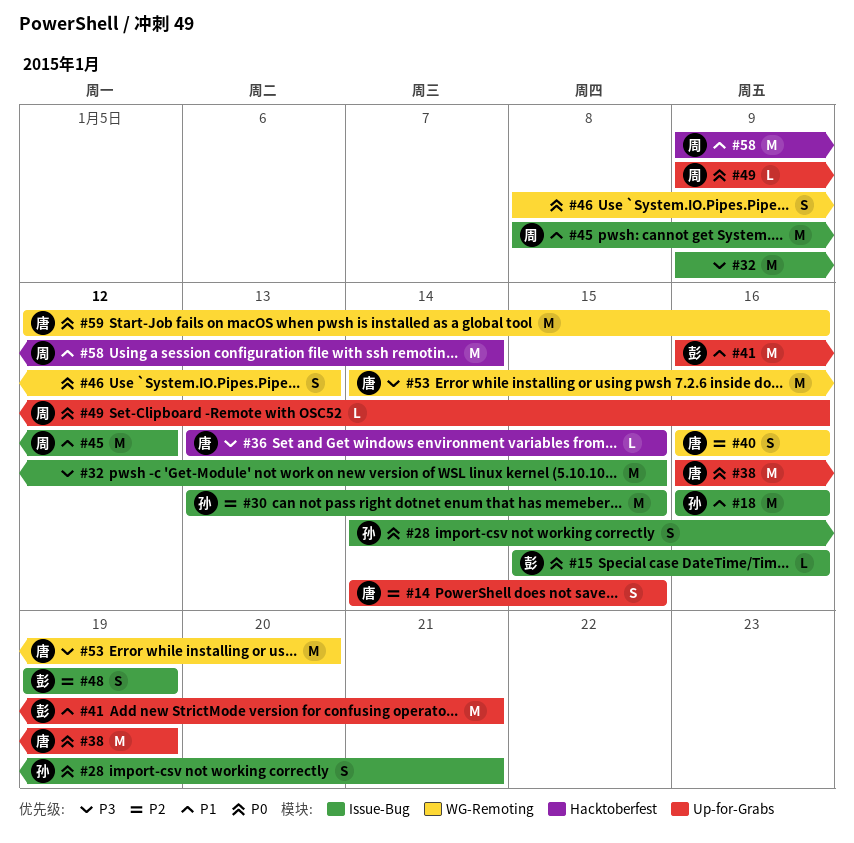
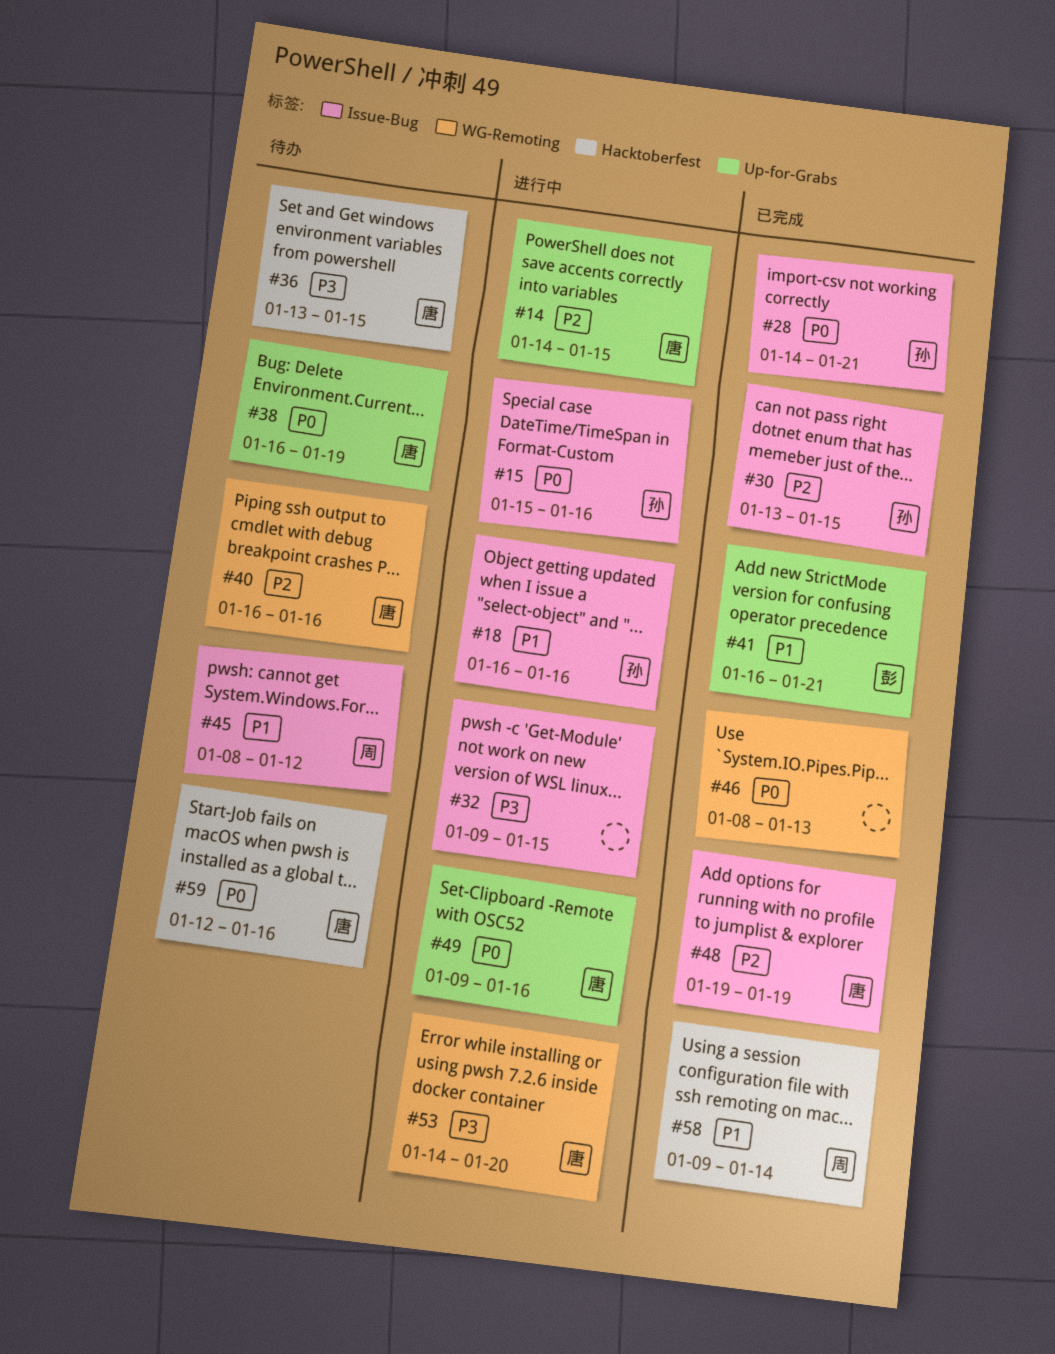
#15, owner: 彭 -> 孙
#48, owner: 彭 -> 唐
#49, owner: 周 -> 唐
#59, label: WG-Remoting -> Hacktoberfest

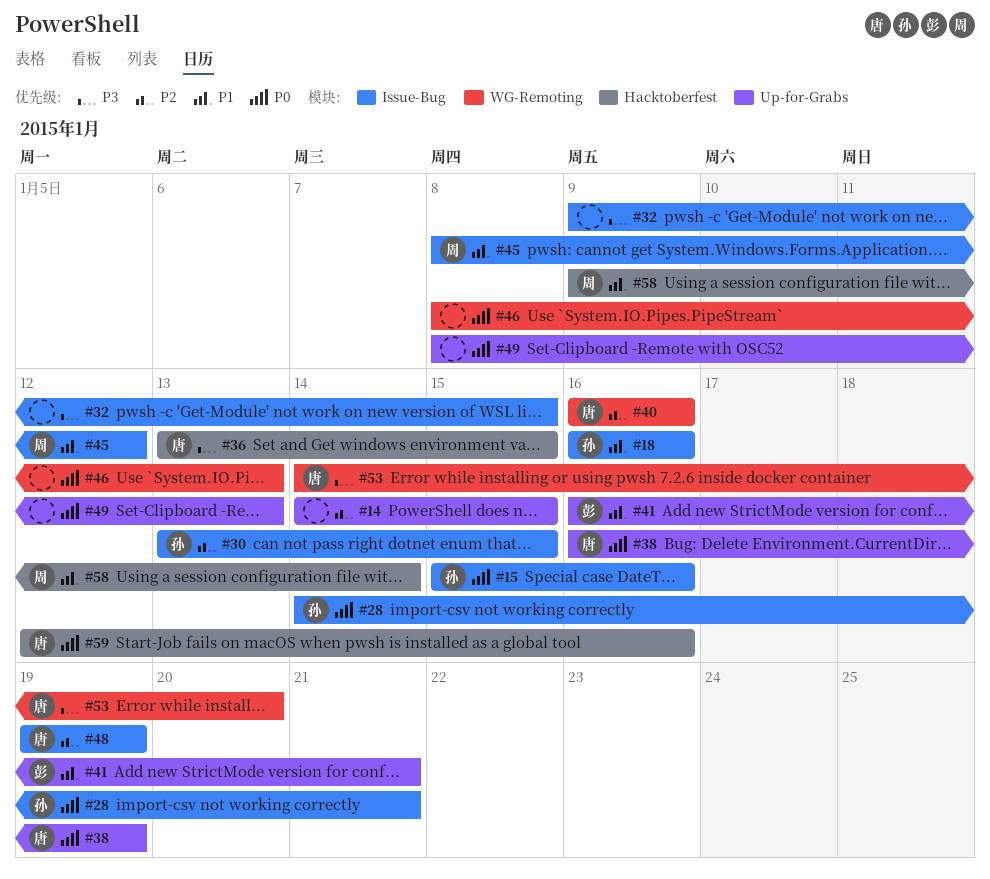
#14, owner: 唐 -> none
#49, owner: 唐 -> none
#49, start: Jan 9 -> Jan 8
#49, due: Jan 16 -> Jan 13

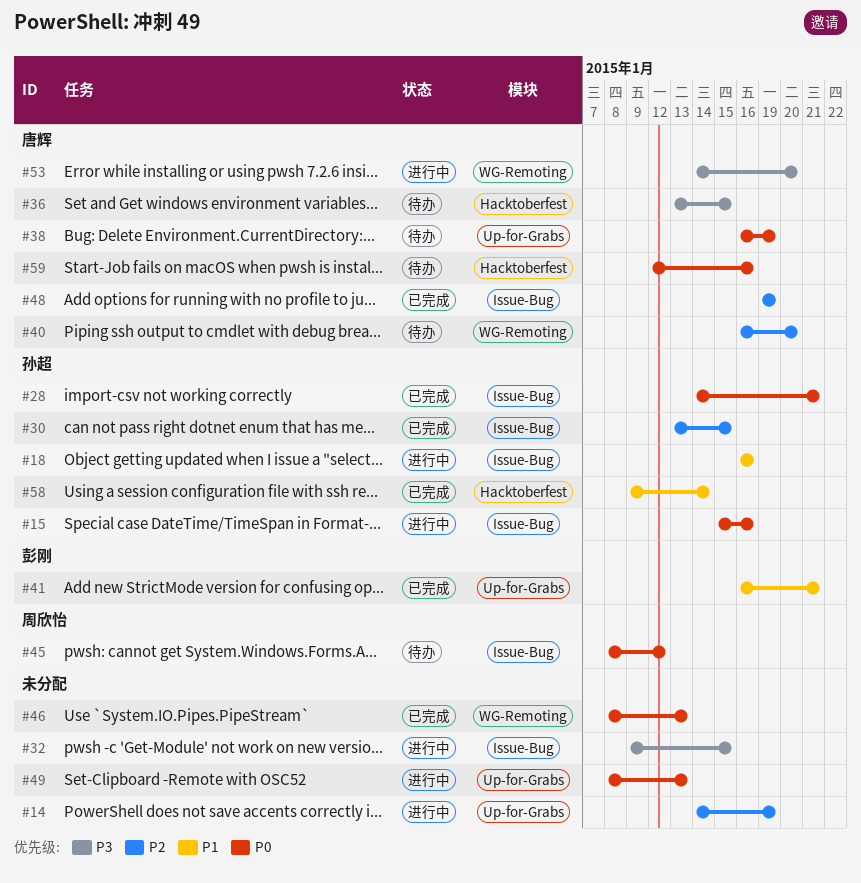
#14, due: Jan 15 -> Jan 19
#40, due: Jan 16 -> Jan 20
#45, priority: P1 -> P0
#58, owner: 周欣怡 -> 孙超

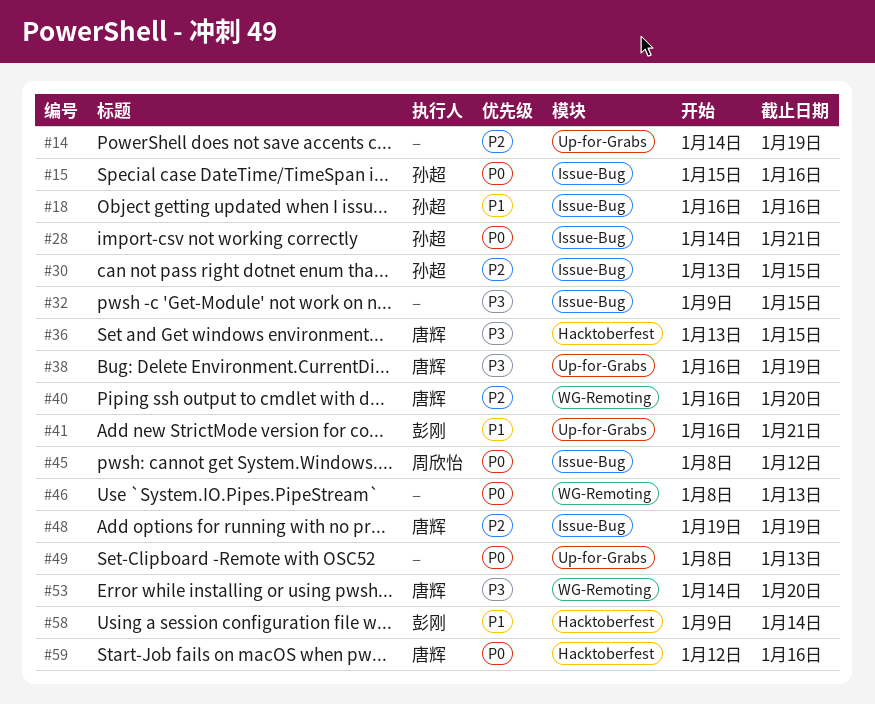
#38, priority: P0 -> P3
#58, owner: 孙超 -> 彭刚

